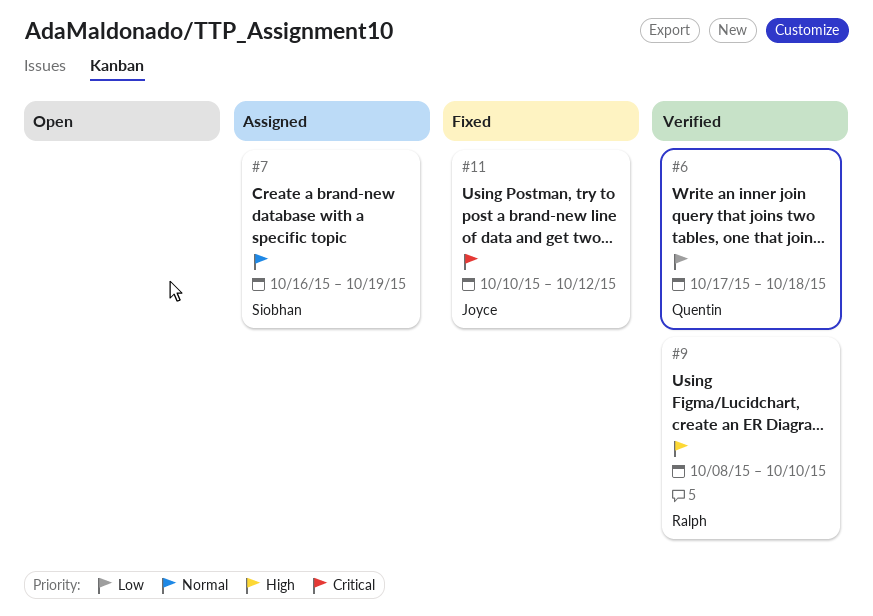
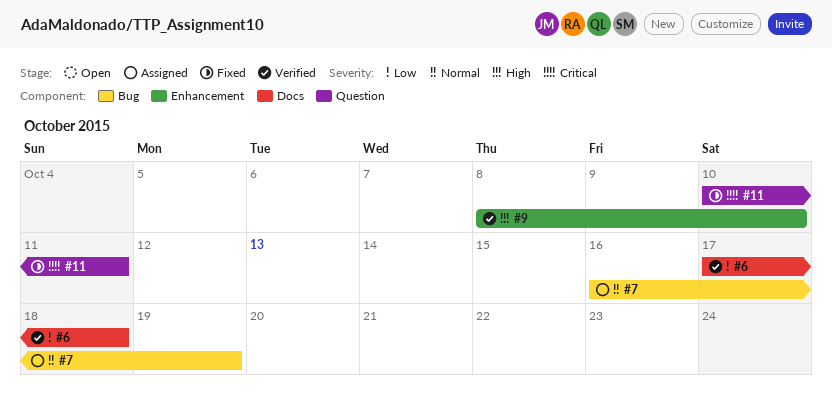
#11, due: Oct 12 -> Oct 11

